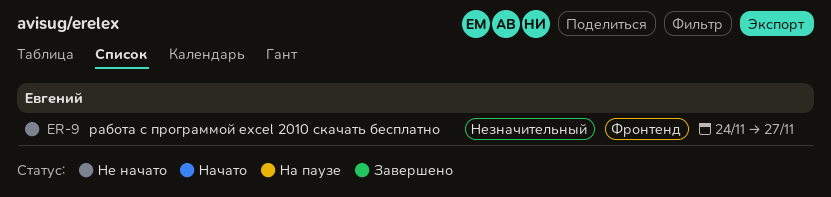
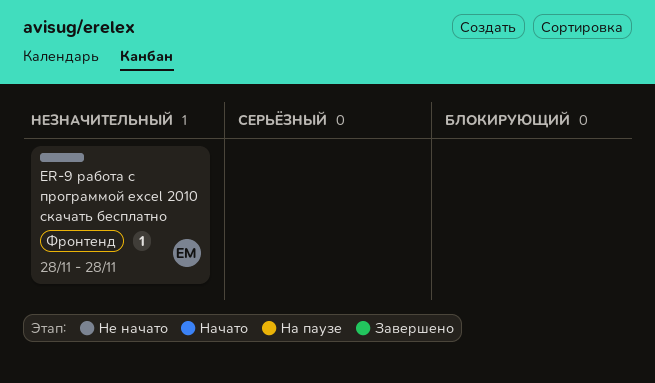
ER-9, start: Nov 24 -> Nov 28
ER-9, due: Nov 27 -> Nov 28

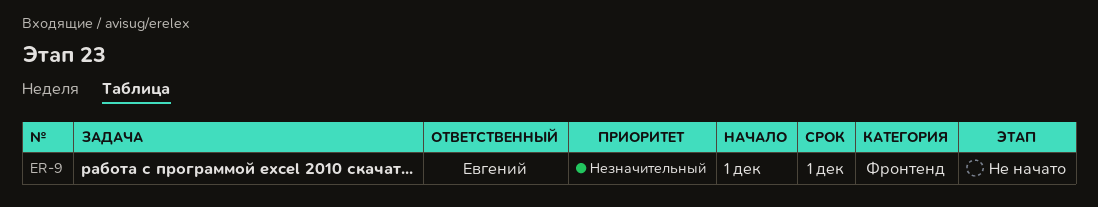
ER-9, start: Nov 28 -> Dec 1
ER-9, due: Nov 28 -> Dec 1

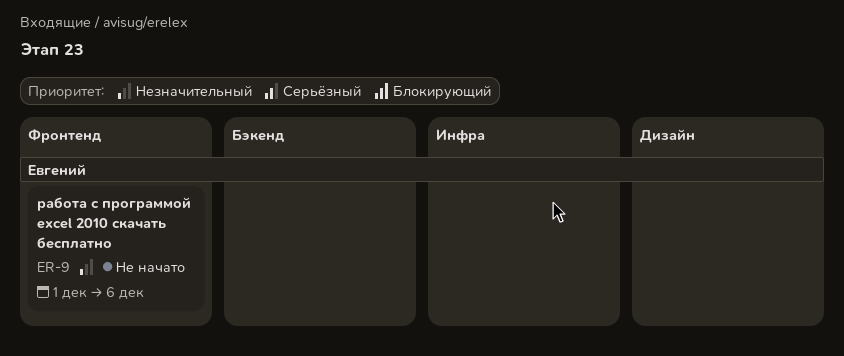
ER-9, due: Dec 1 -> Dec 6

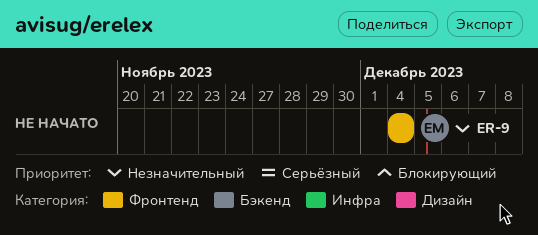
ER-9, start: Dec 1 -> Dec 4
ER-9, due: Dec 6 -> Dec 4

